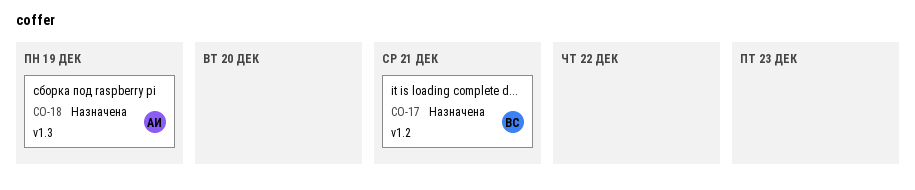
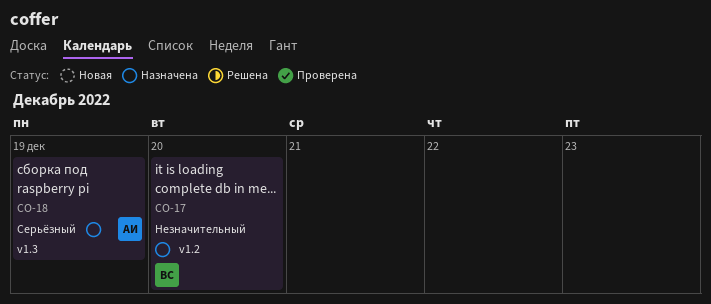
CO-17, due: Dec 21 -> Dec 20

